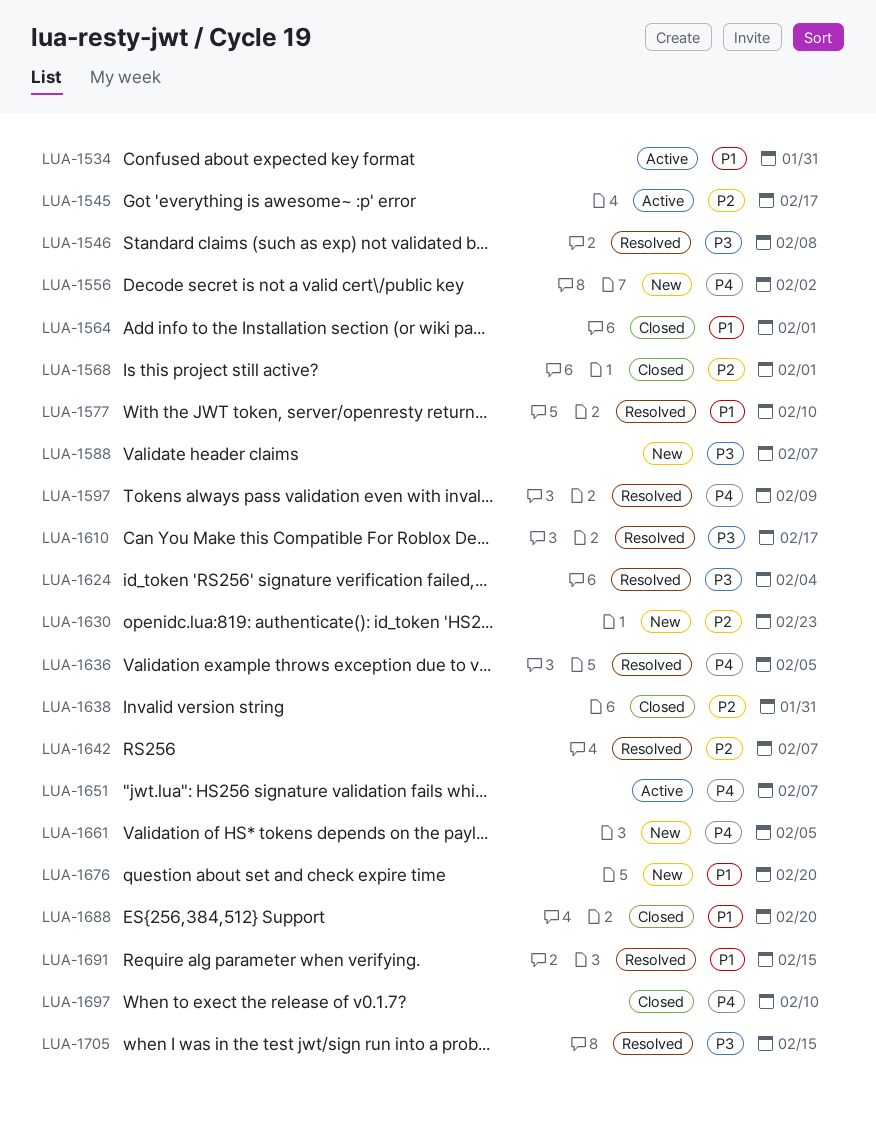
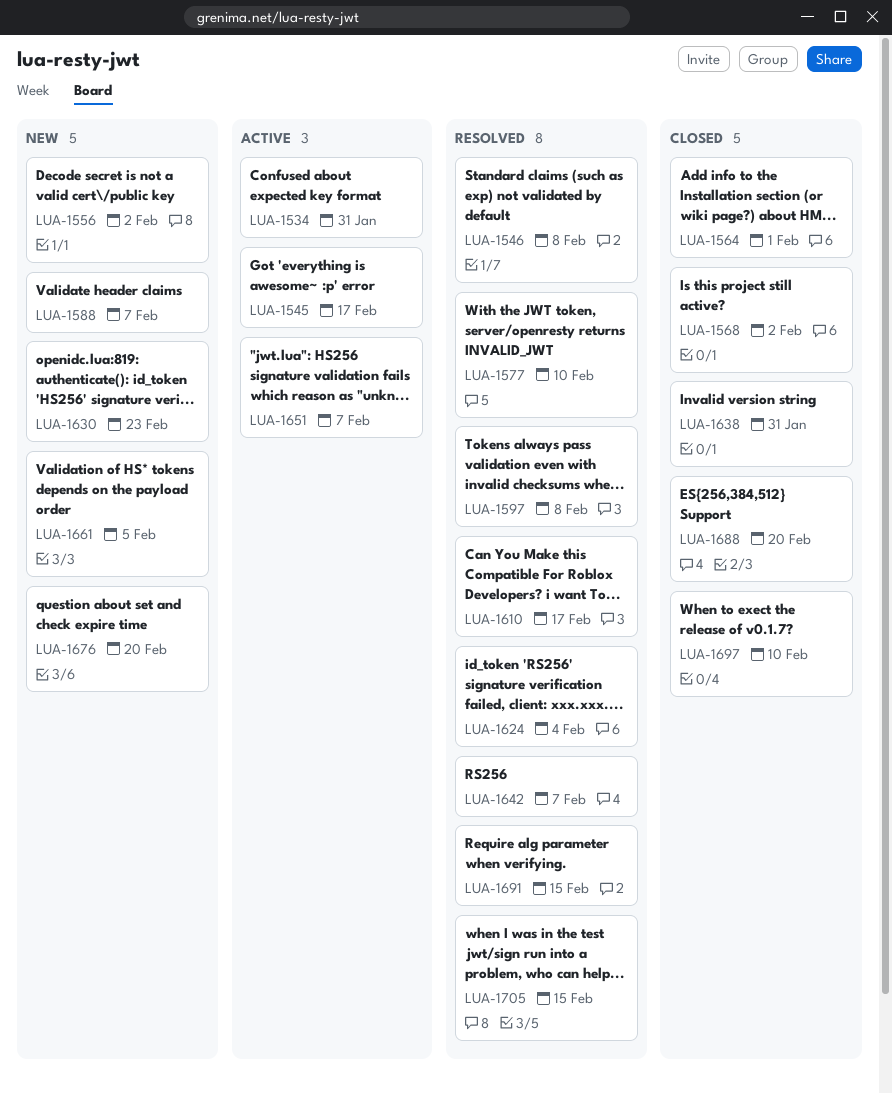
LUA-1568, due: Feb 1 -> Feb 2
LUA-1597, due: Feb 9 -> Feb 8
LUA-1636: present -> none

